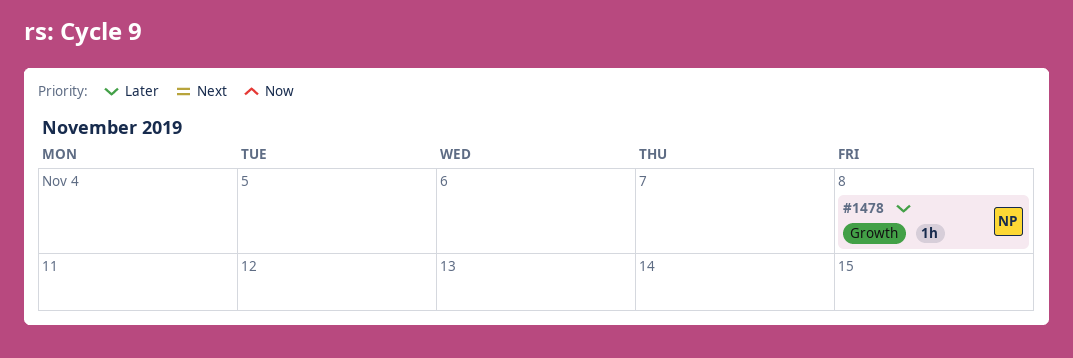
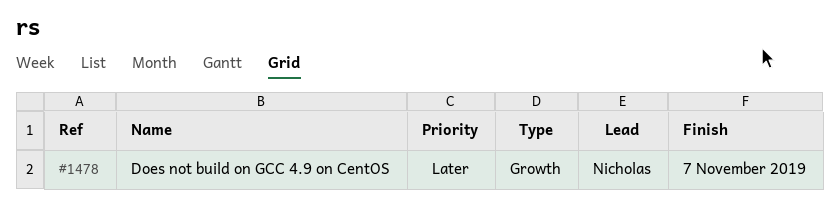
#1478, due: Nov 8 -> Nov 7

